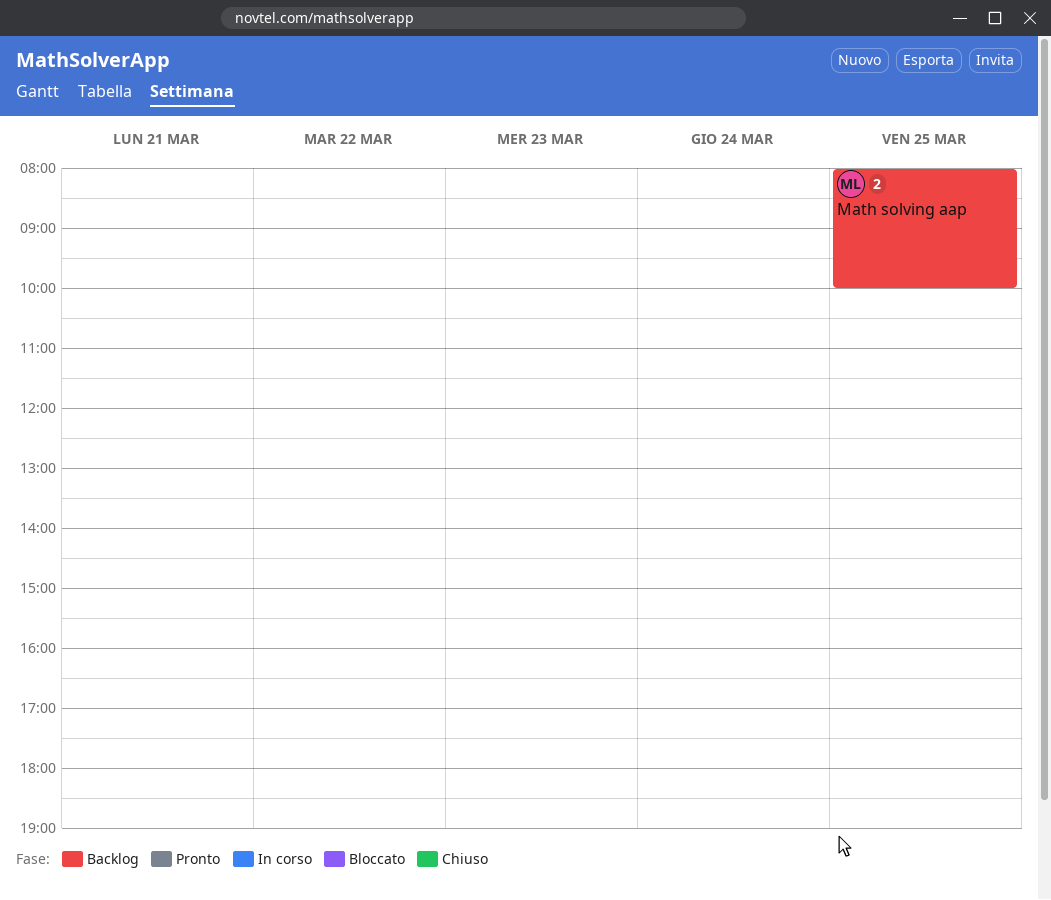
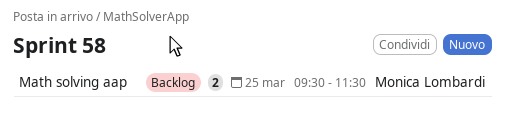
Math solving aap, begins: 08:00 -> 09:30
Math solving aap, ends: 10:00 -> 11:30

